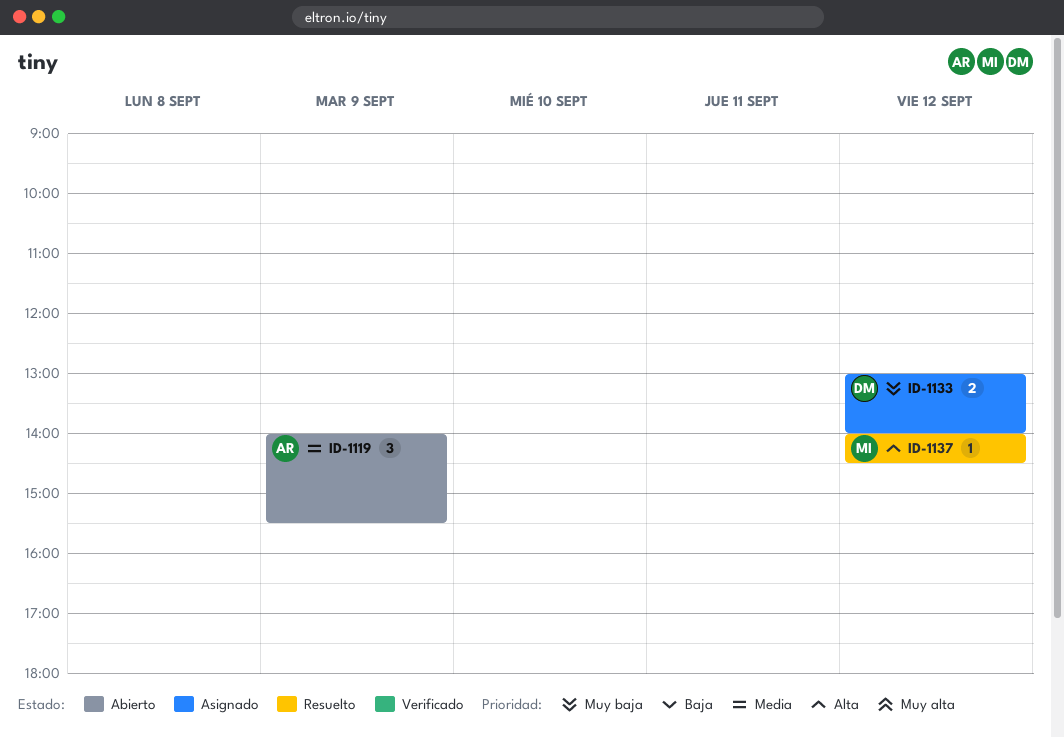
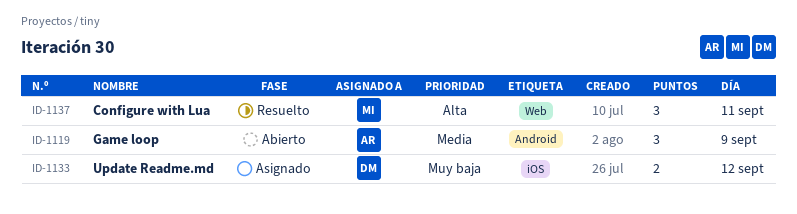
ID-1137, estimate: 1 -> 3
ID-1137, day: Sep 12 -> Sep 11

